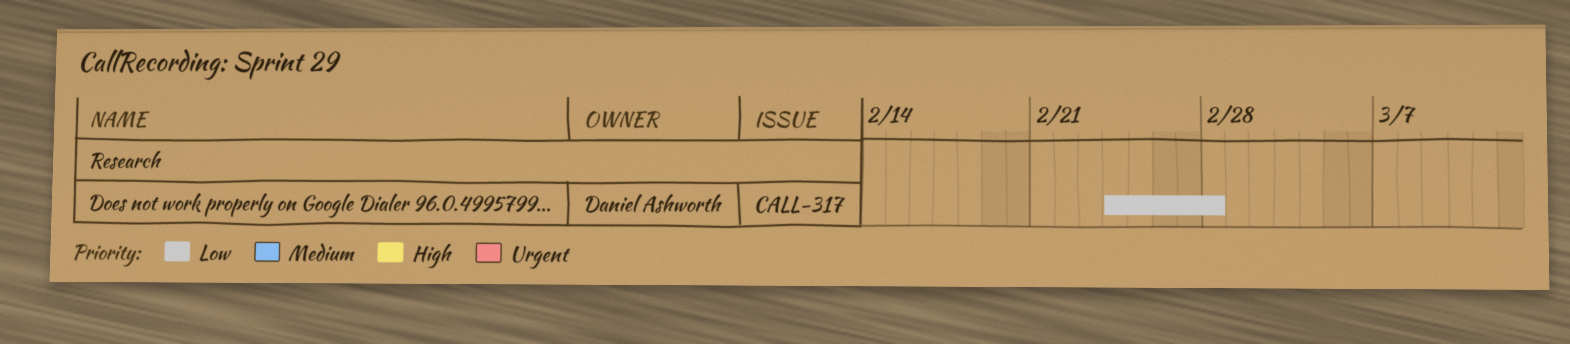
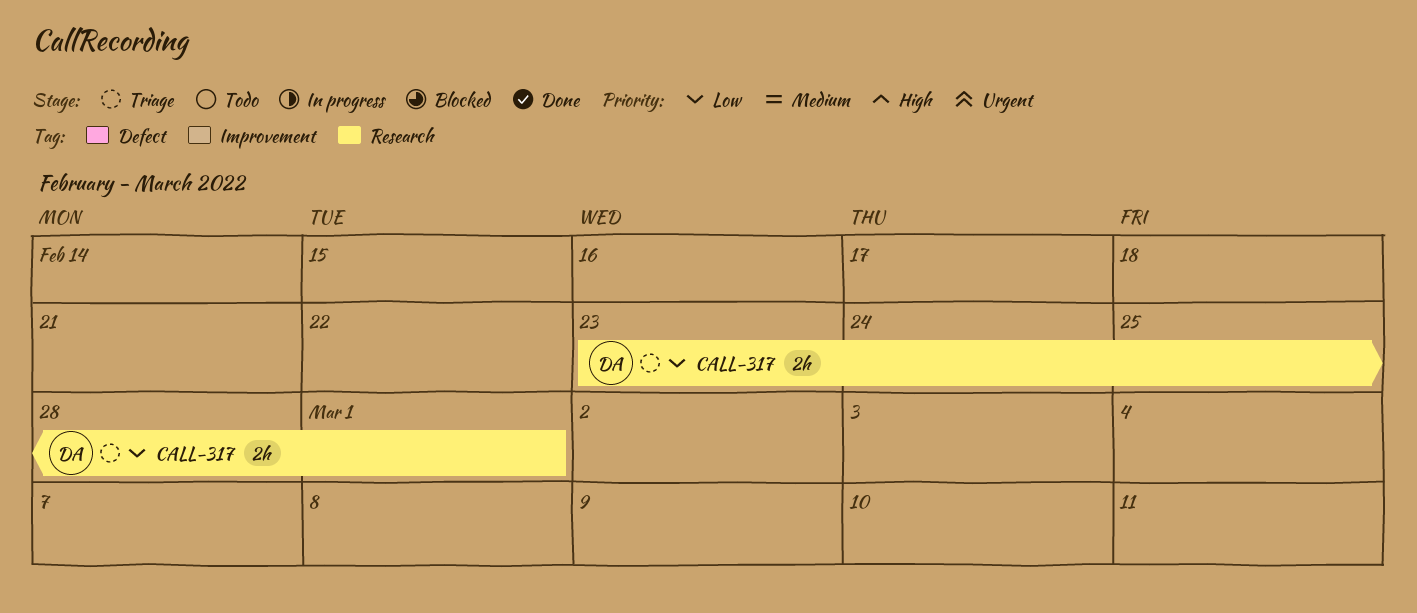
CALL-317, start: Feb 24 -> Feb 23
CALL-317, due: Feb 28 -> Mar 1

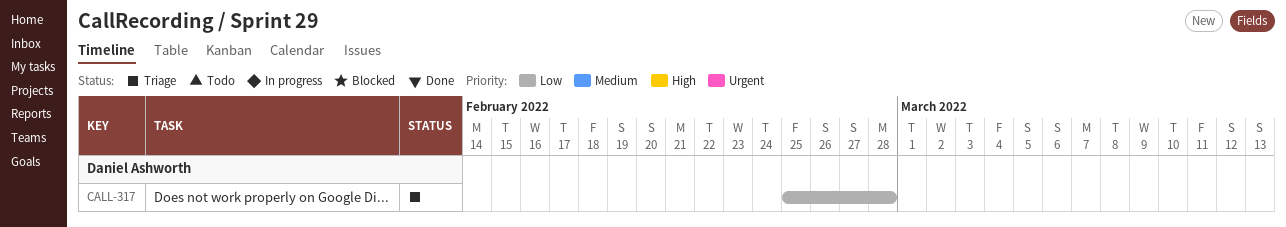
CALL-317, start: Feb 23 -> Feb 25
CALL-317, due: Mar 1 -> Feb 28

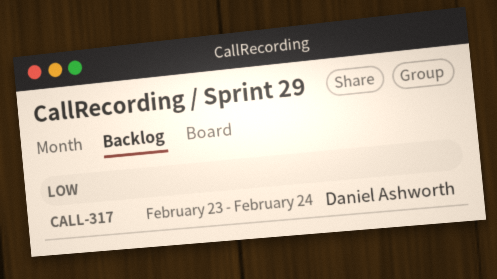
CALL-317, start: Feb 25 -> Feb 23
CALL-317, due: Feb 28 -> Feb 24

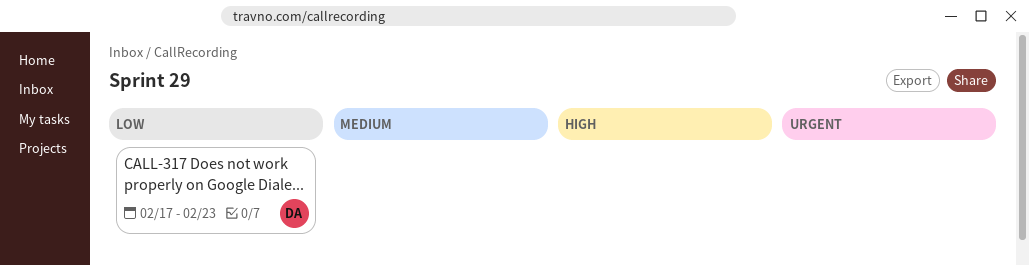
CALL-317, start: Feb 23 -> Feb 17
CALL-317, due: Feb 24 -> Feb 23

